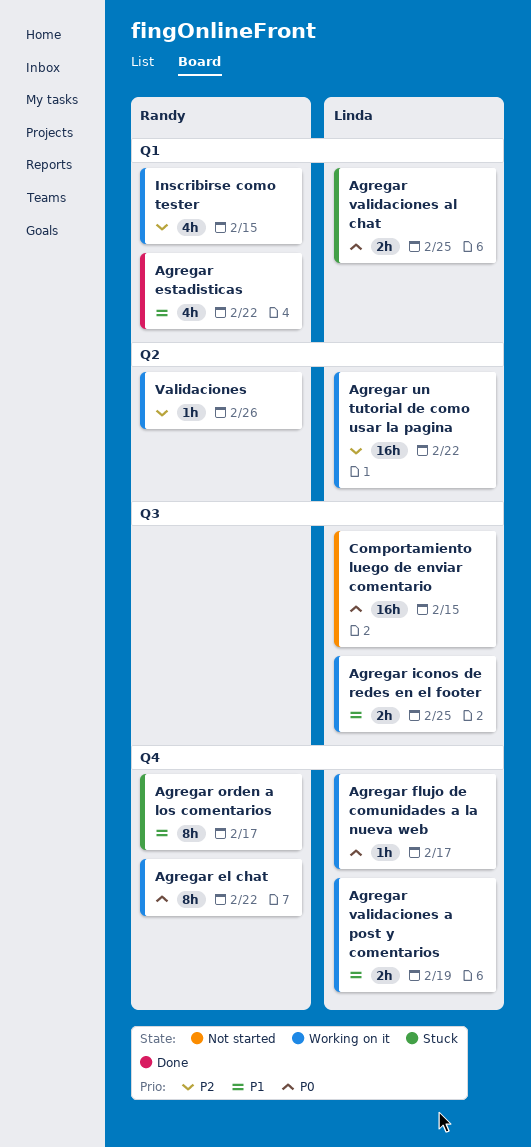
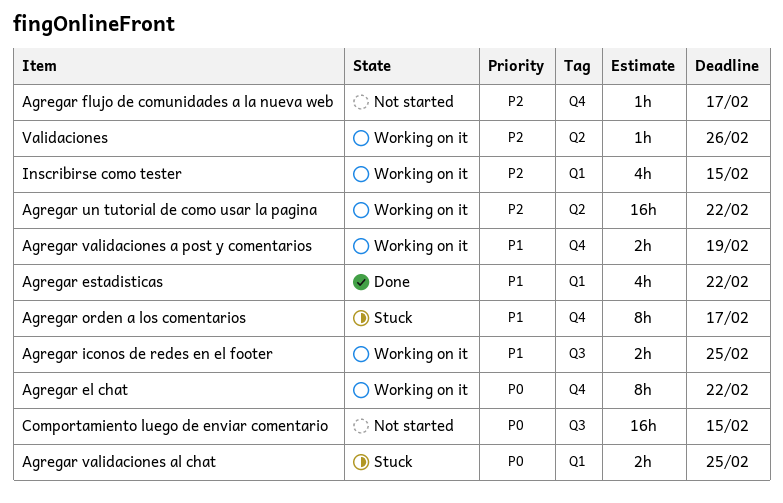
Agregar flujo de comunidades a la nueva web, status: Working on it -> Not started
Agregar flujo de comunidades a la nueva web, priority: P0 -> P2

